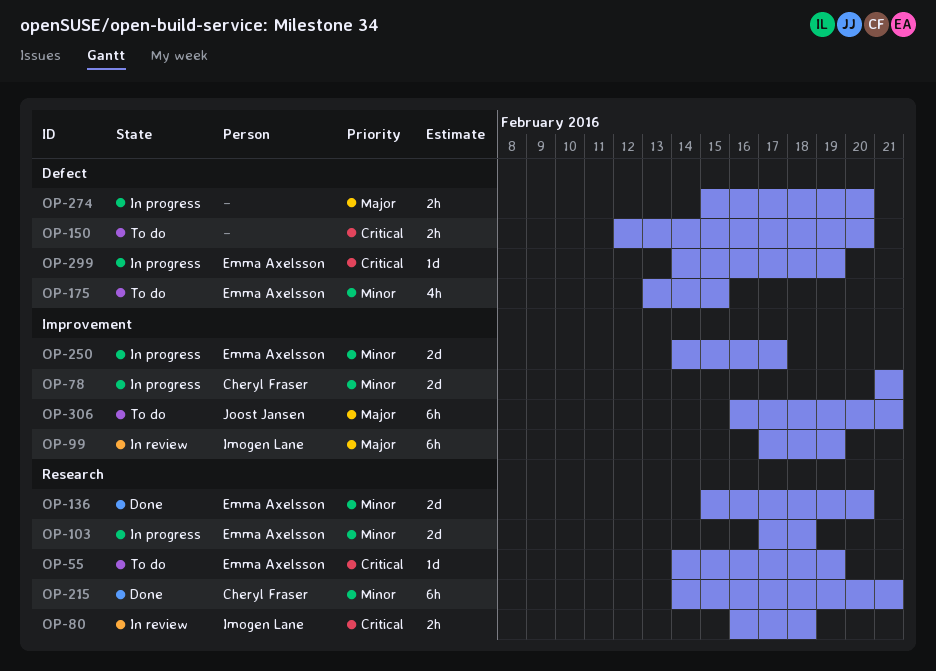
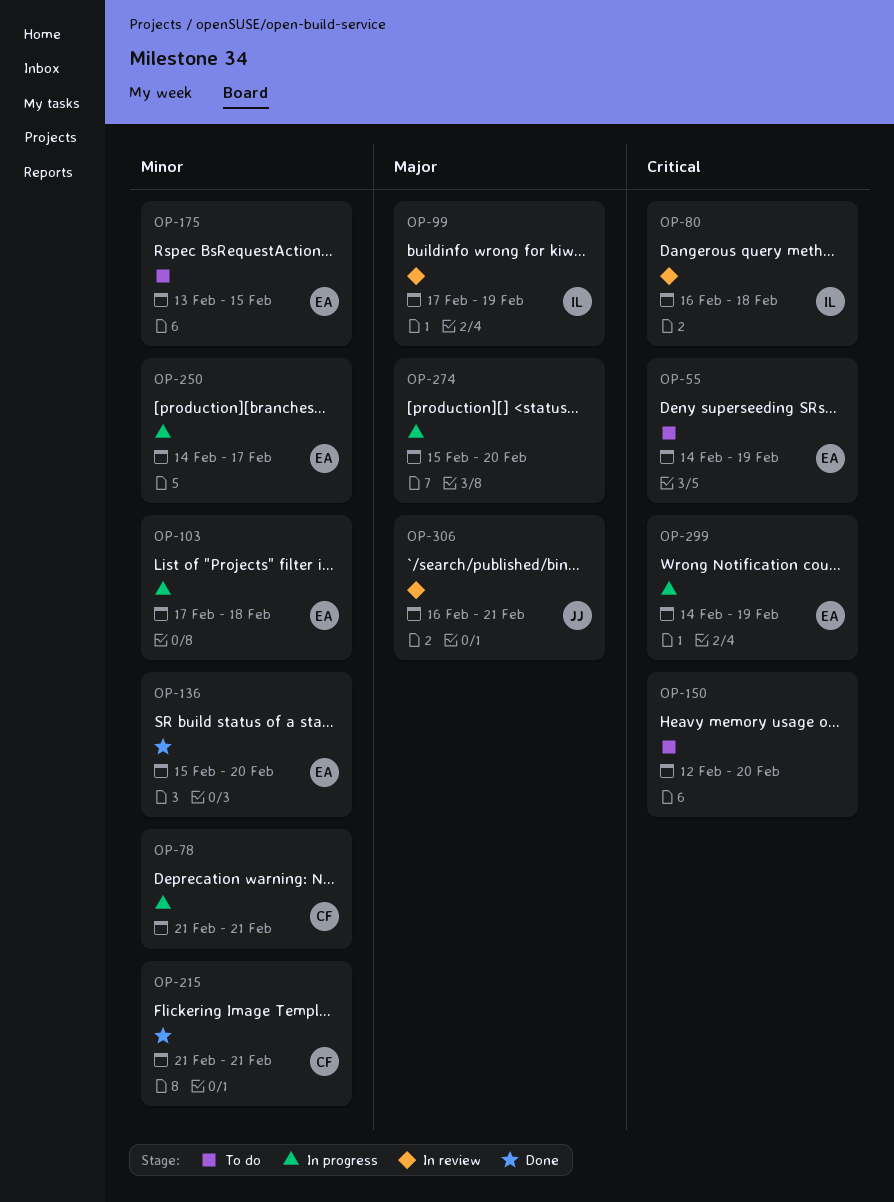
OP-215, start: Feb 14 -> Feb 21
OP-306, status: To do -> In review

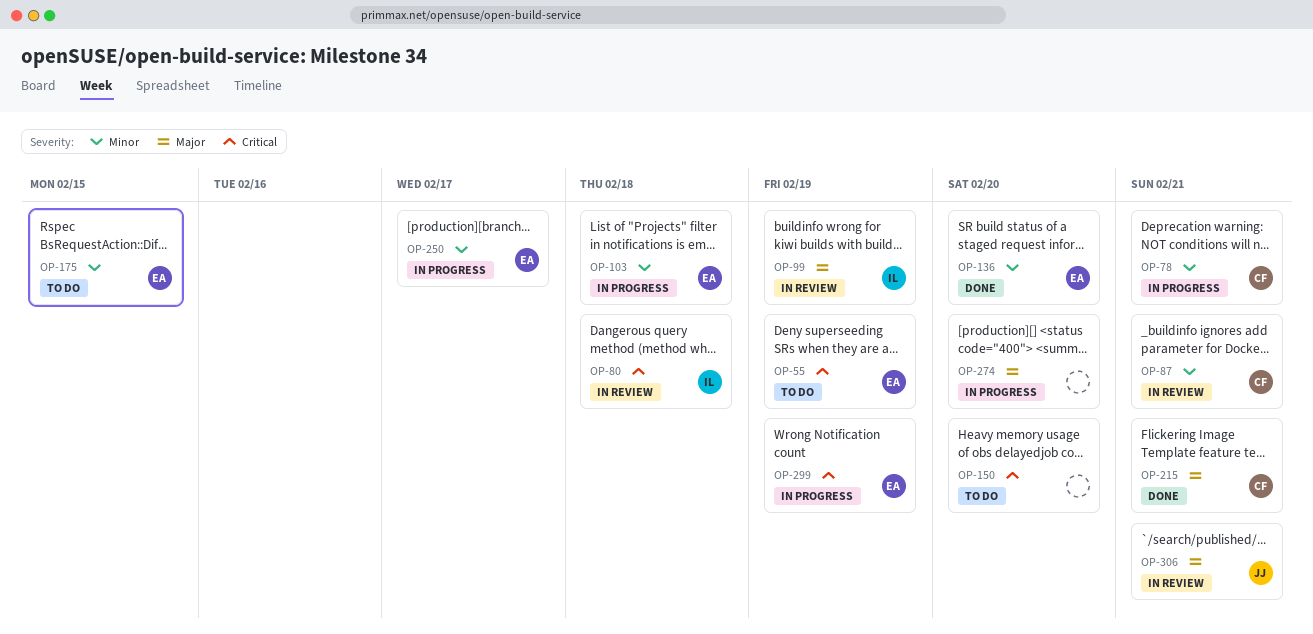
OP-87: none -> present
OP-215, priority: Minor -> Major

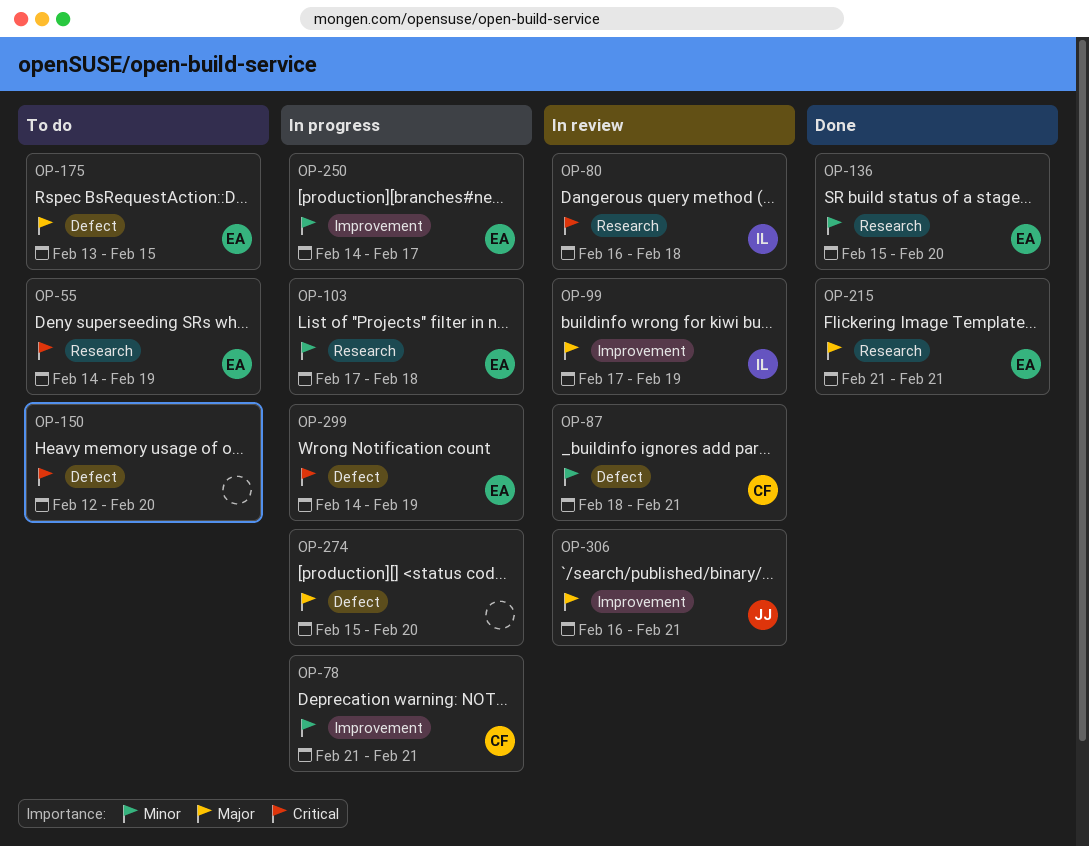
OP-175, priority: Minor -> Major
OP-215, owner: CF -> EA

